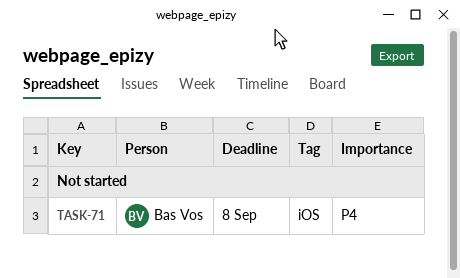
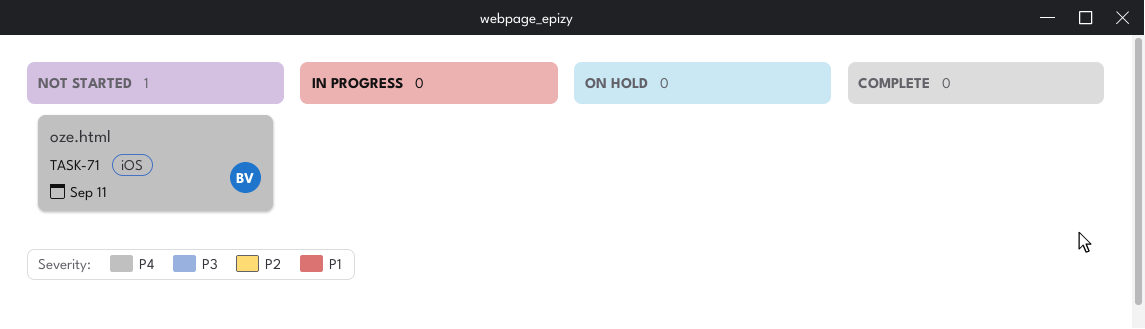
TASK-71, due: Sep 8 -> Sep 11

